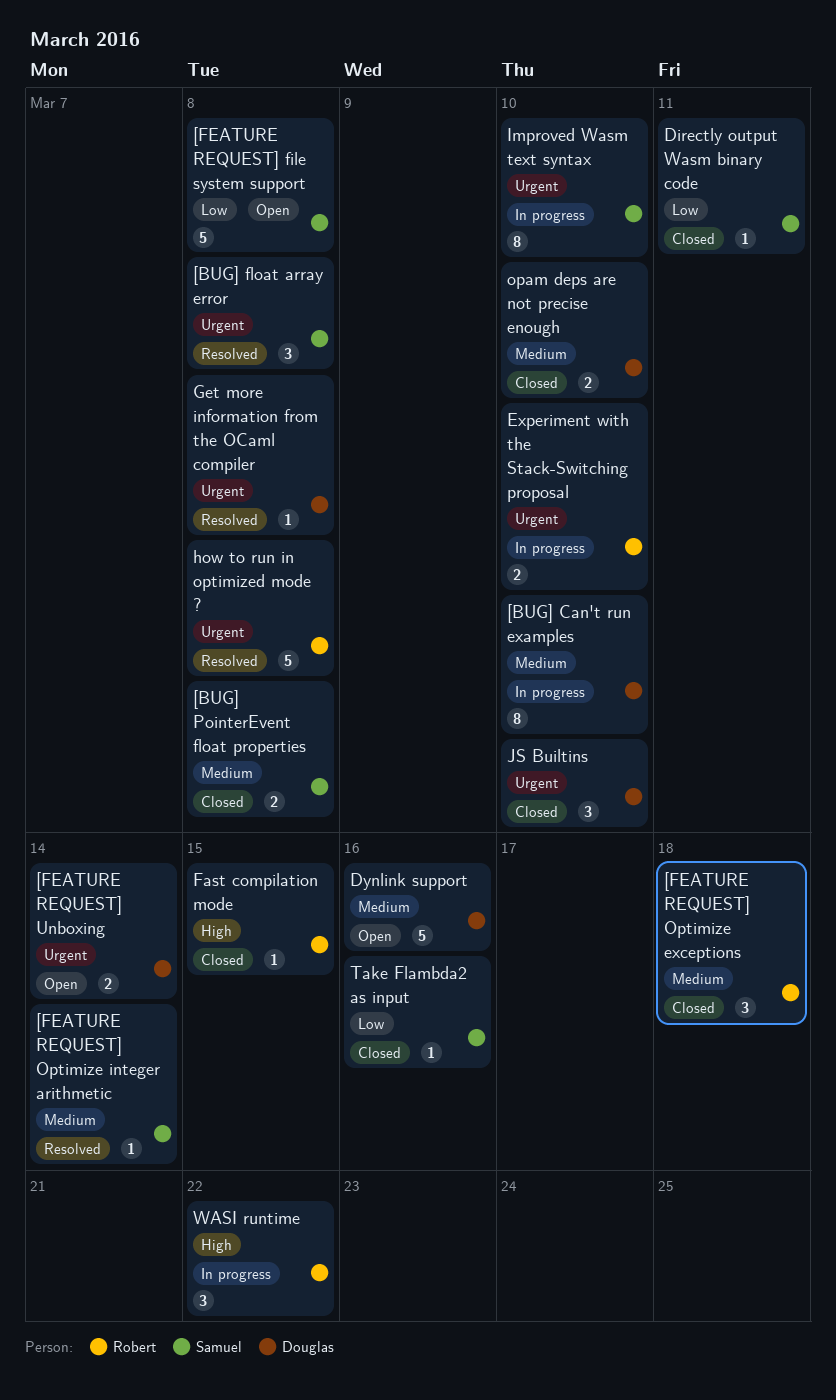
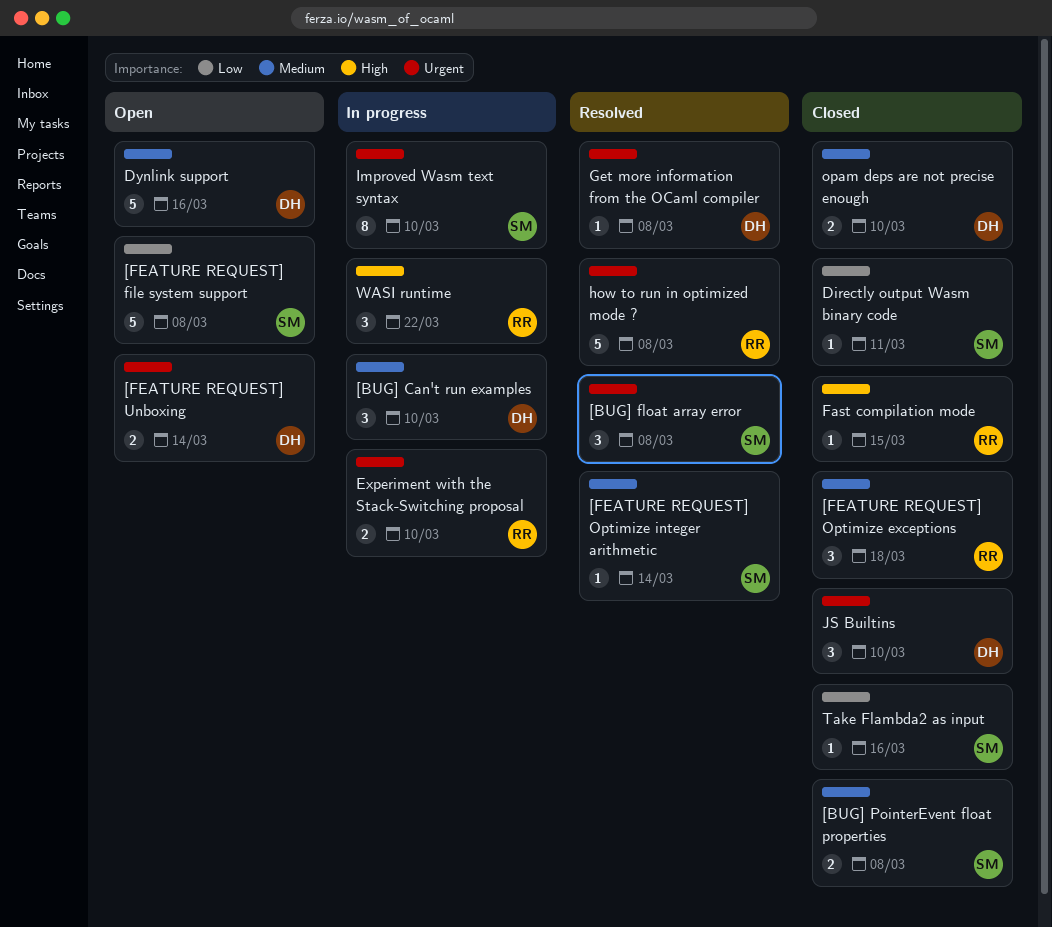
[BUG] Can't run examples, estimate: 8 -> 3

